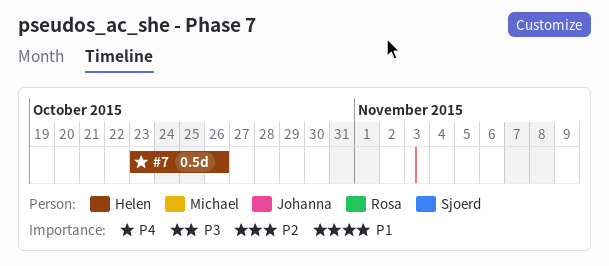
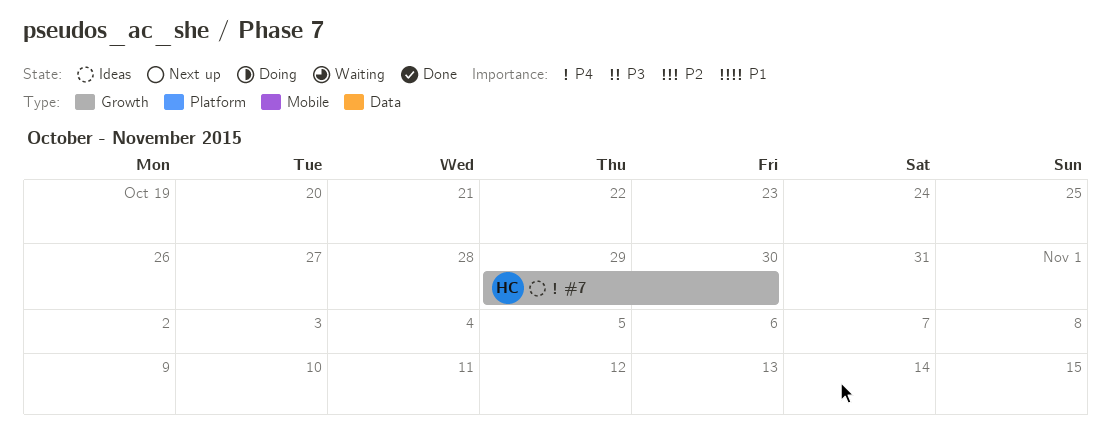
#7, start: Oct 23 -> Oct 29
#7, due: Oct 26 -> Oct 30

